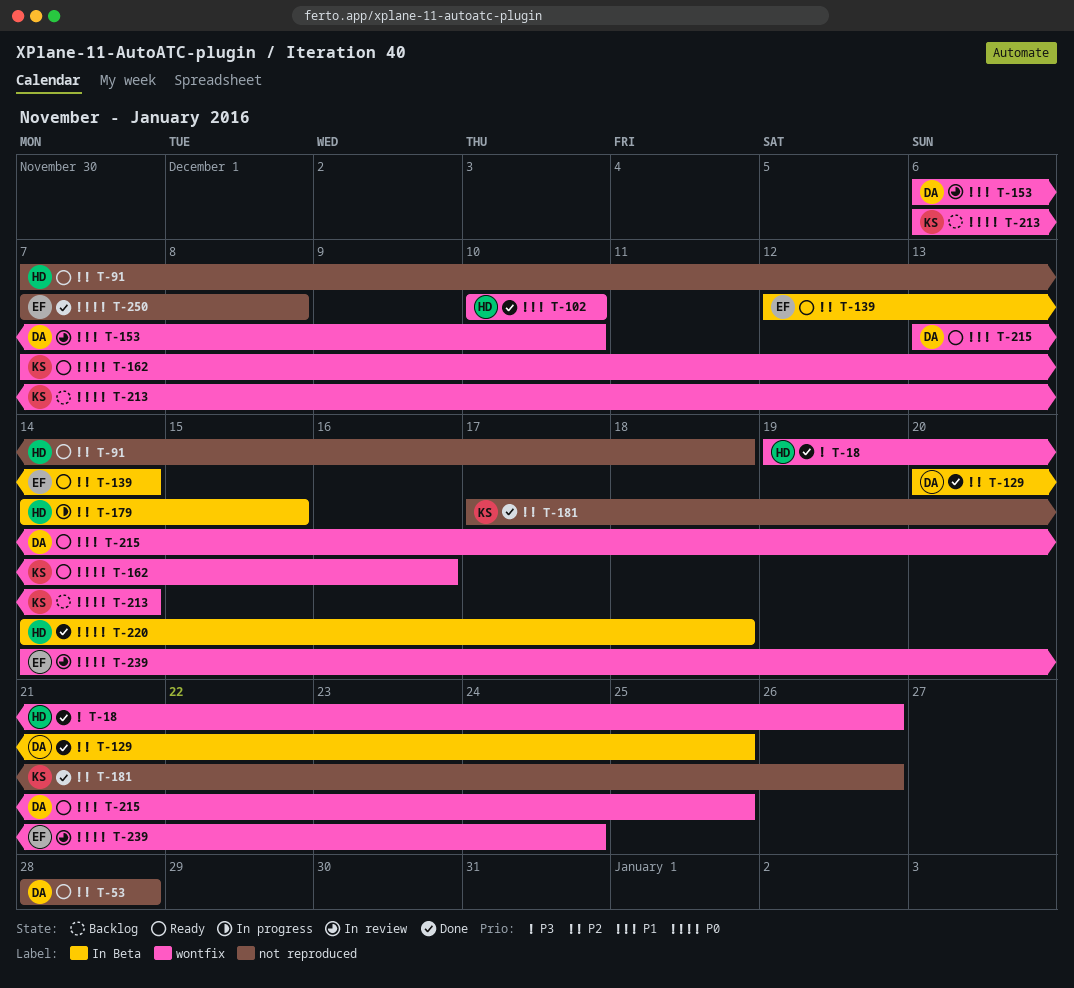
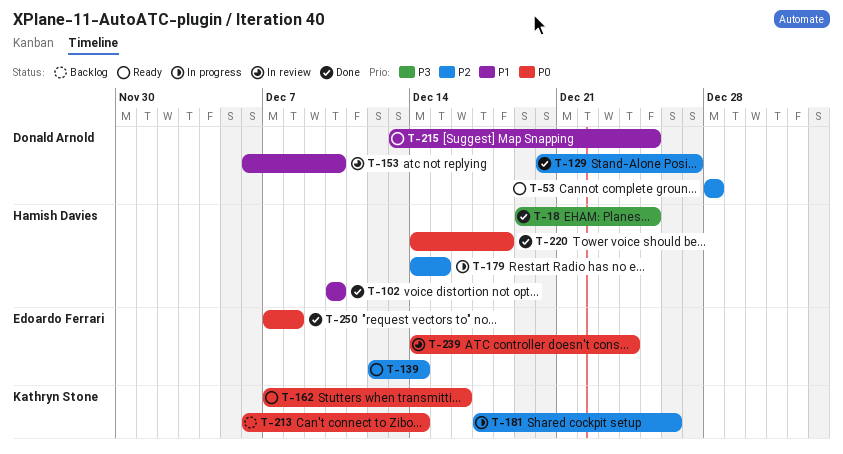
T-18, due: Dec 26 -> Dec 25
T-91: present -> none
T-129, due: Dec 25 -> Dec 27
T-181, status: Done -> In progress

